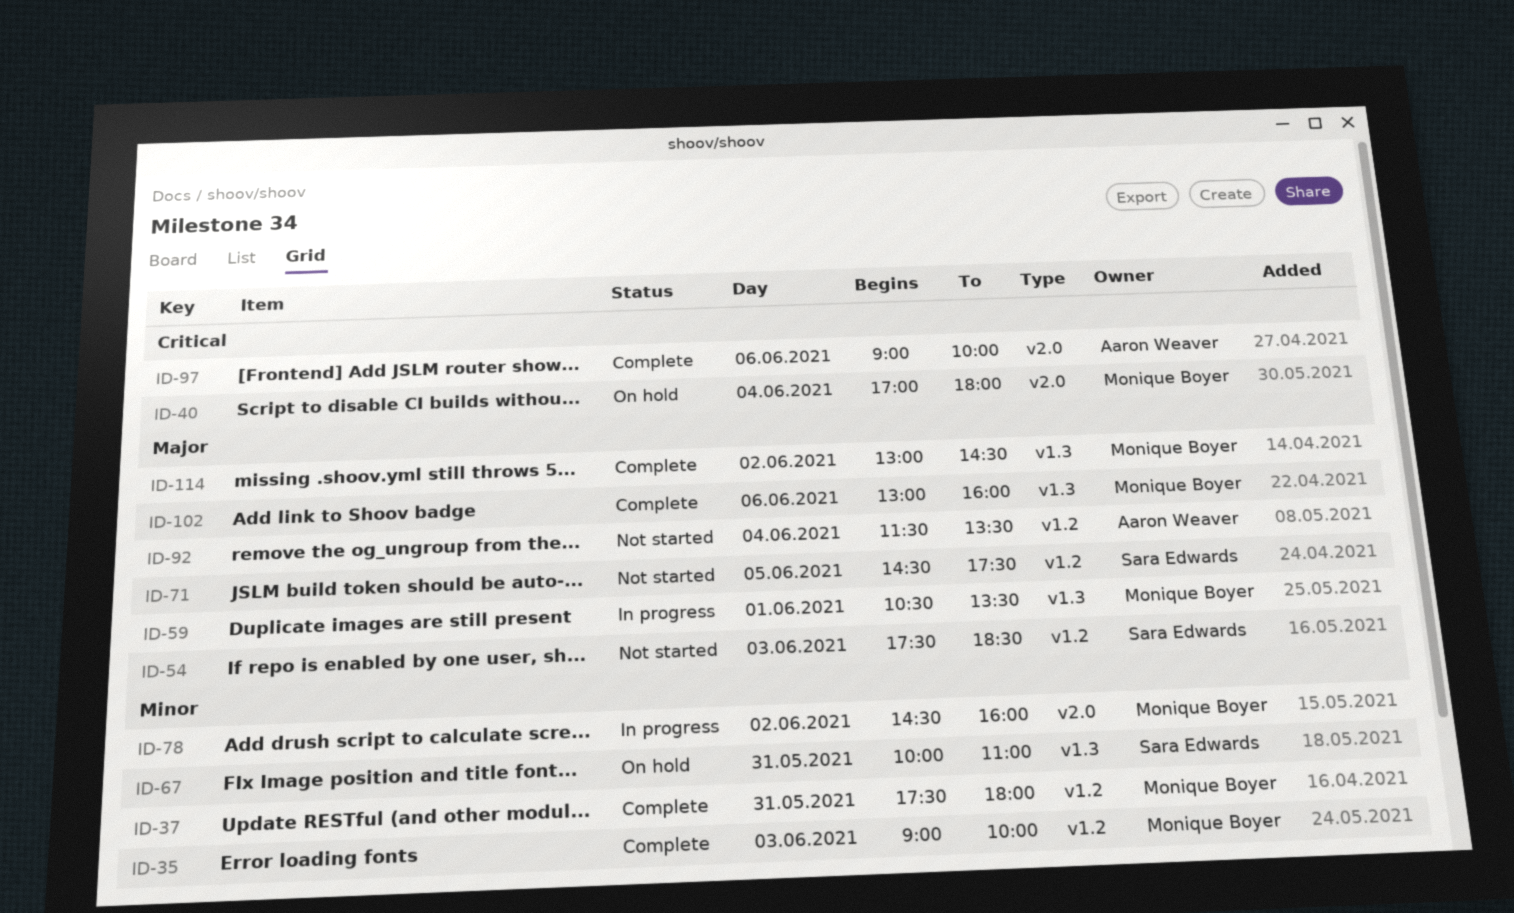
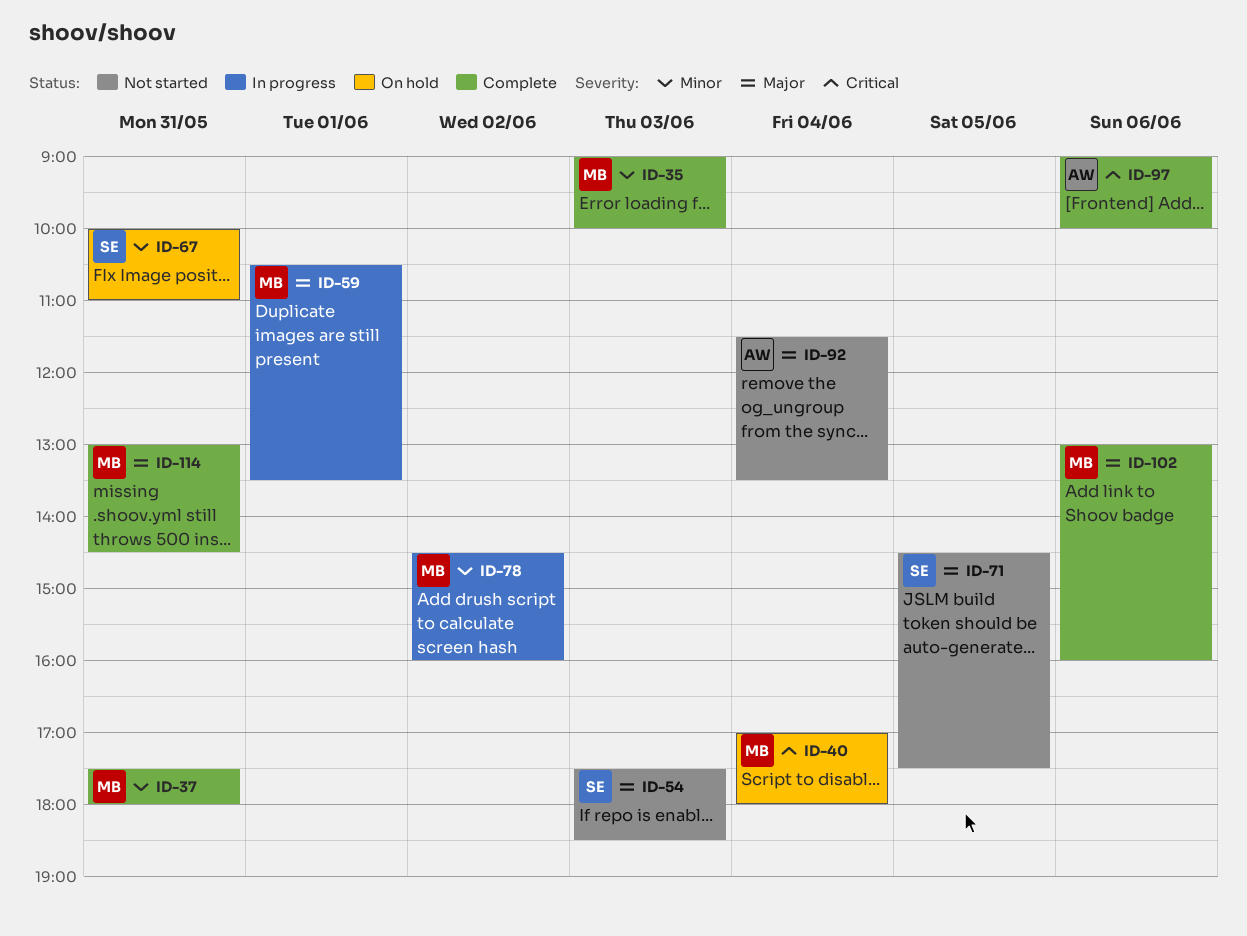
ID-114, day: Jun 2 -> May 31

